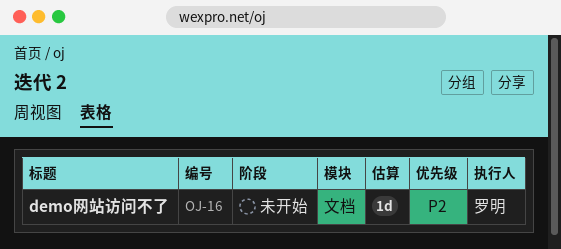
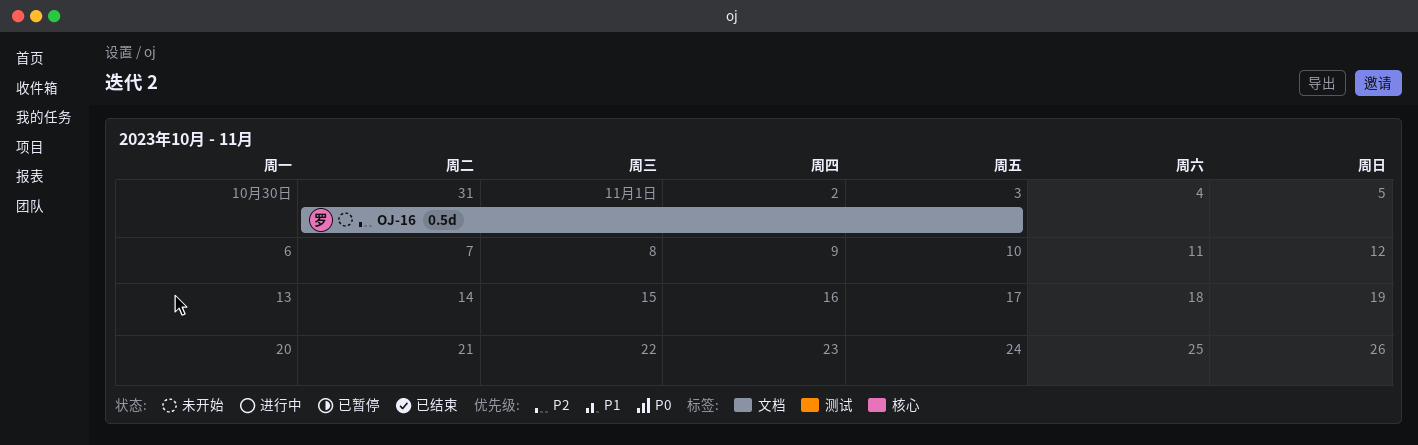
OJ-16, estimate: 1d -> 0.5d

